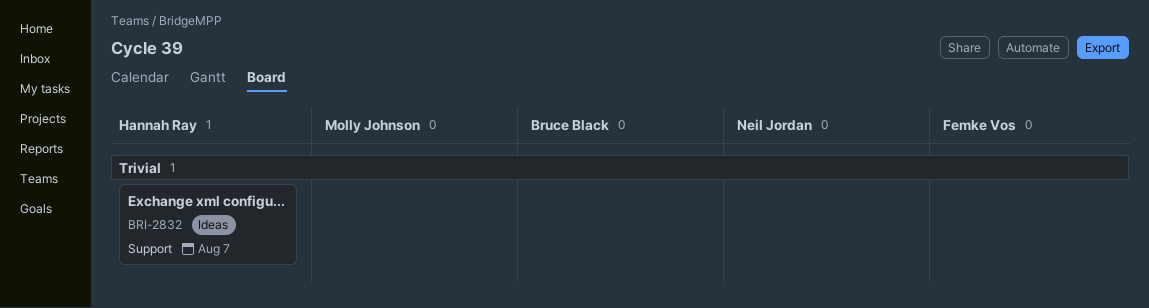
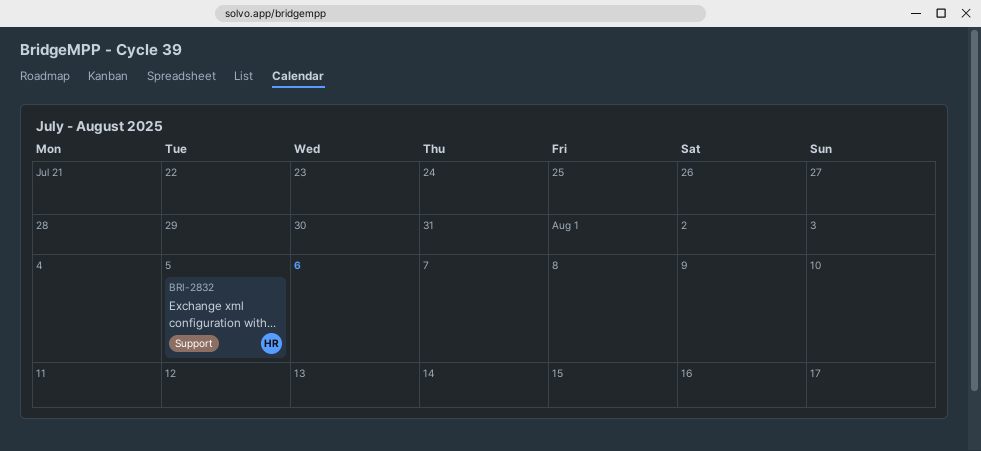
BRI-2832, due: Aug 7 -> Aug 5

